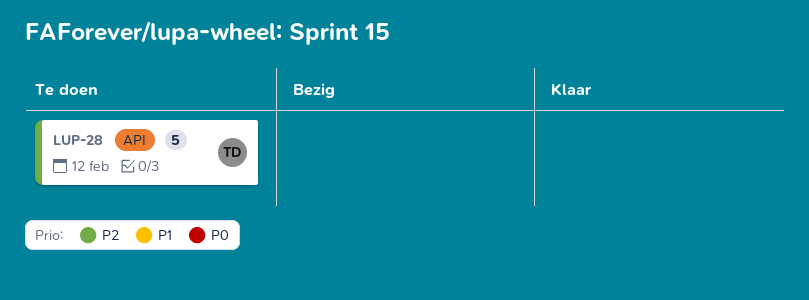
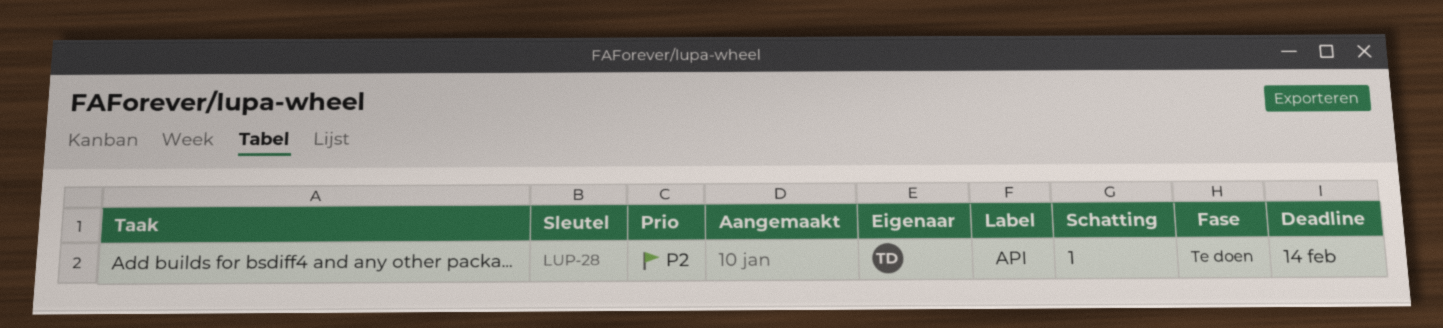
LUP-28, estimate: 5 -> 1
LUP-28, due: Feb 12 -> Feb 14

